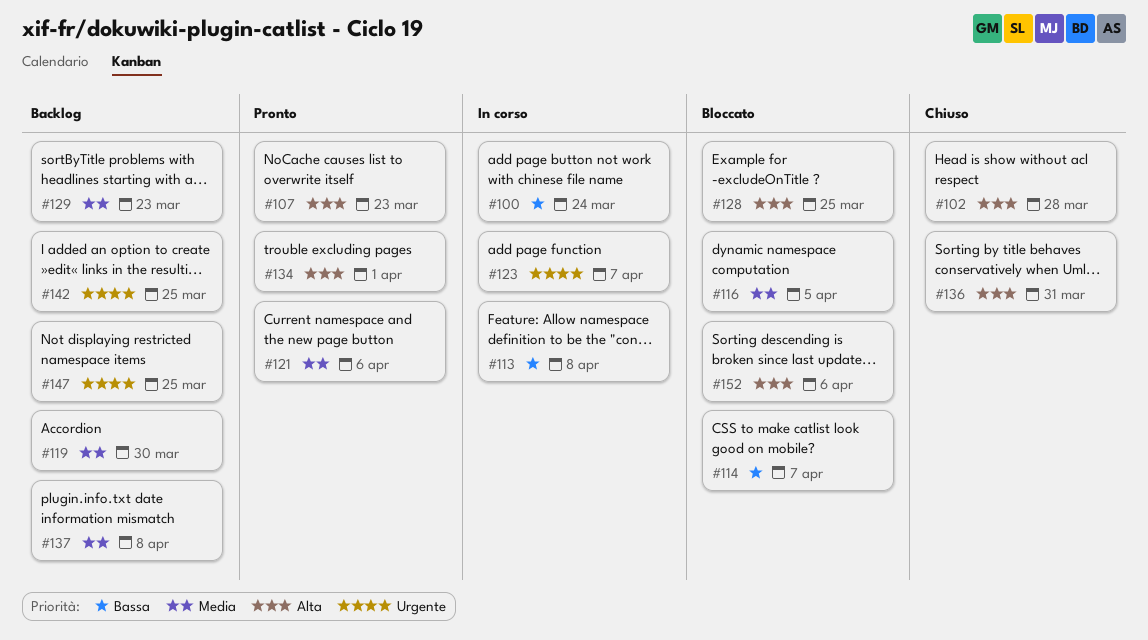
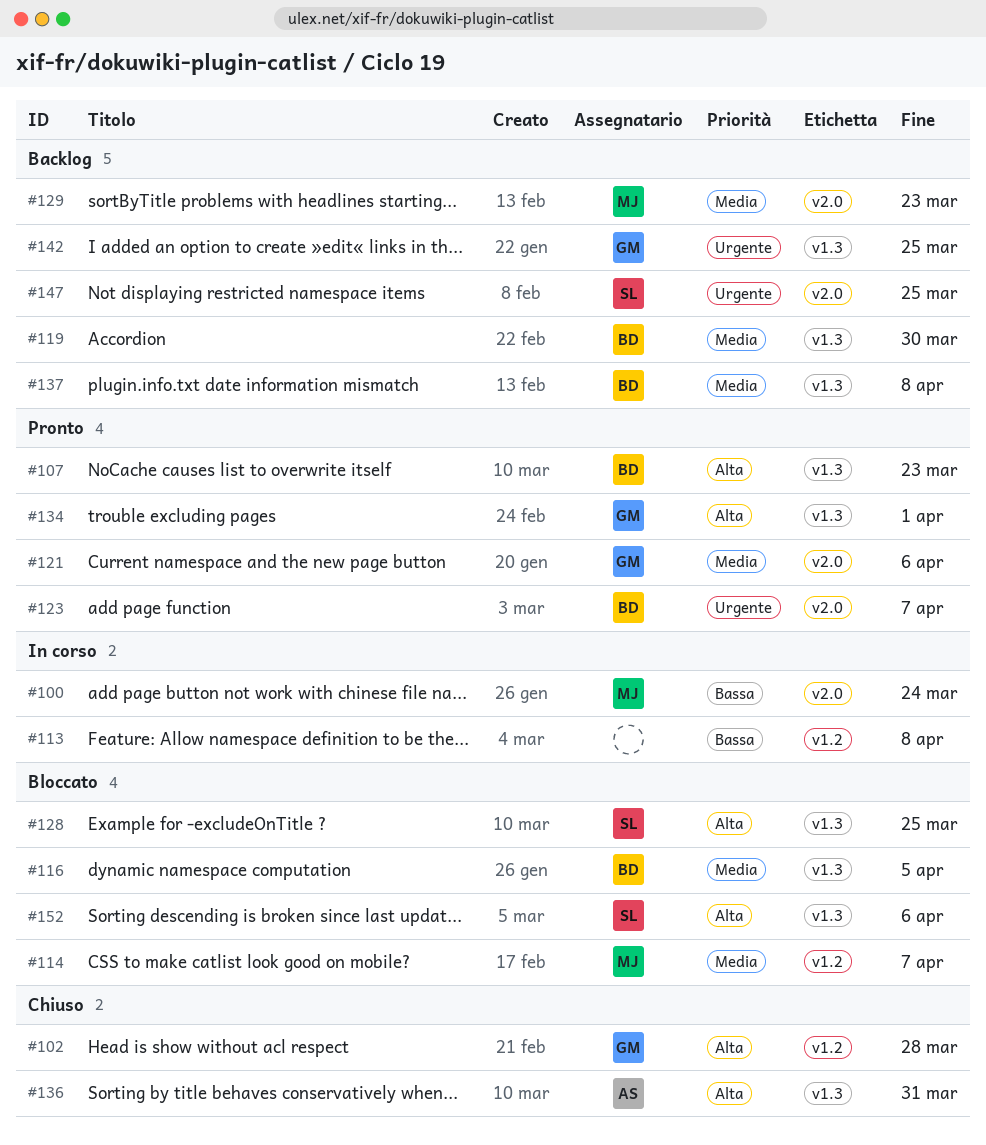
#114, priority: Bassa -> Media
#123, status: In corso -> Pronto

